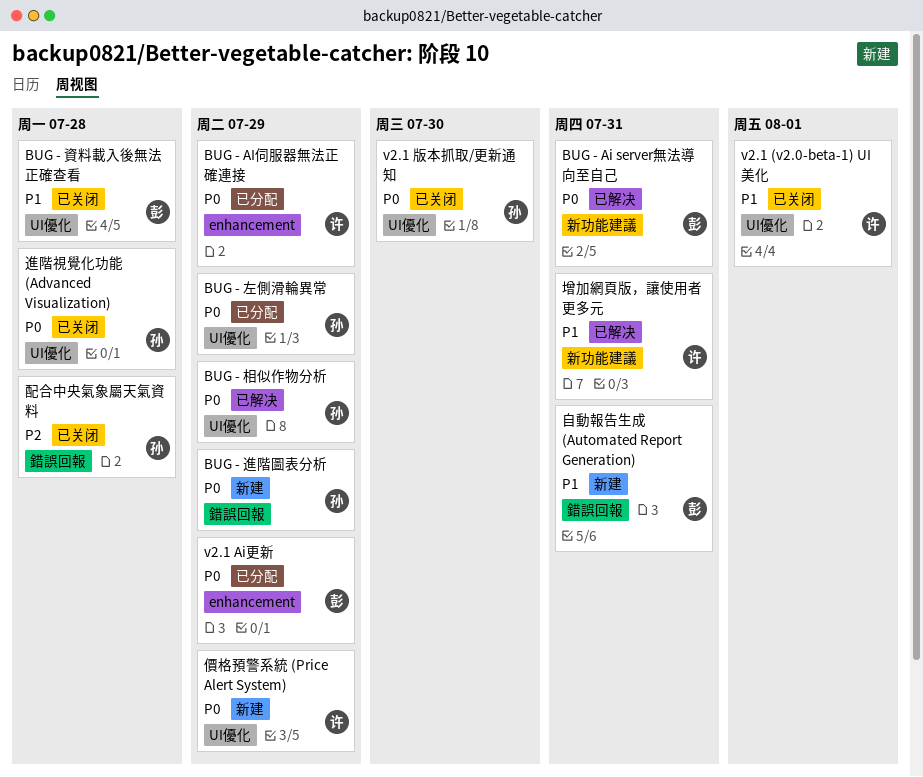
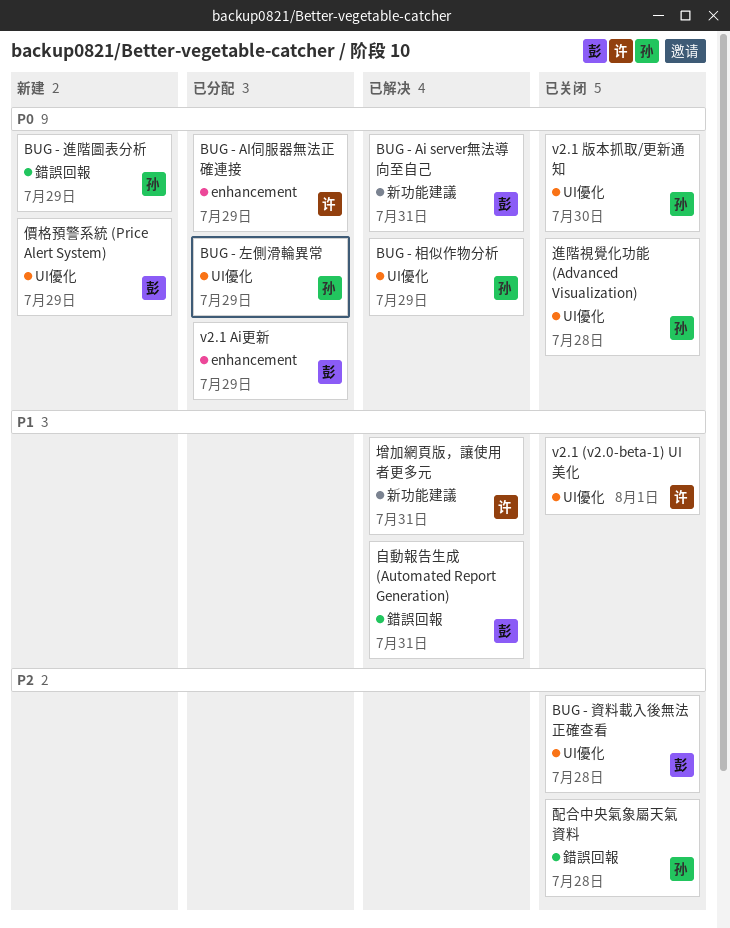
BUG - 資料載入後無法正確查看, priority: P1 -> P2
價格預警系統 (Price Alert System), owner: 许 -> 彭
自動報告生成 (Automated Report Generation), status: 新建 -> 已解决

